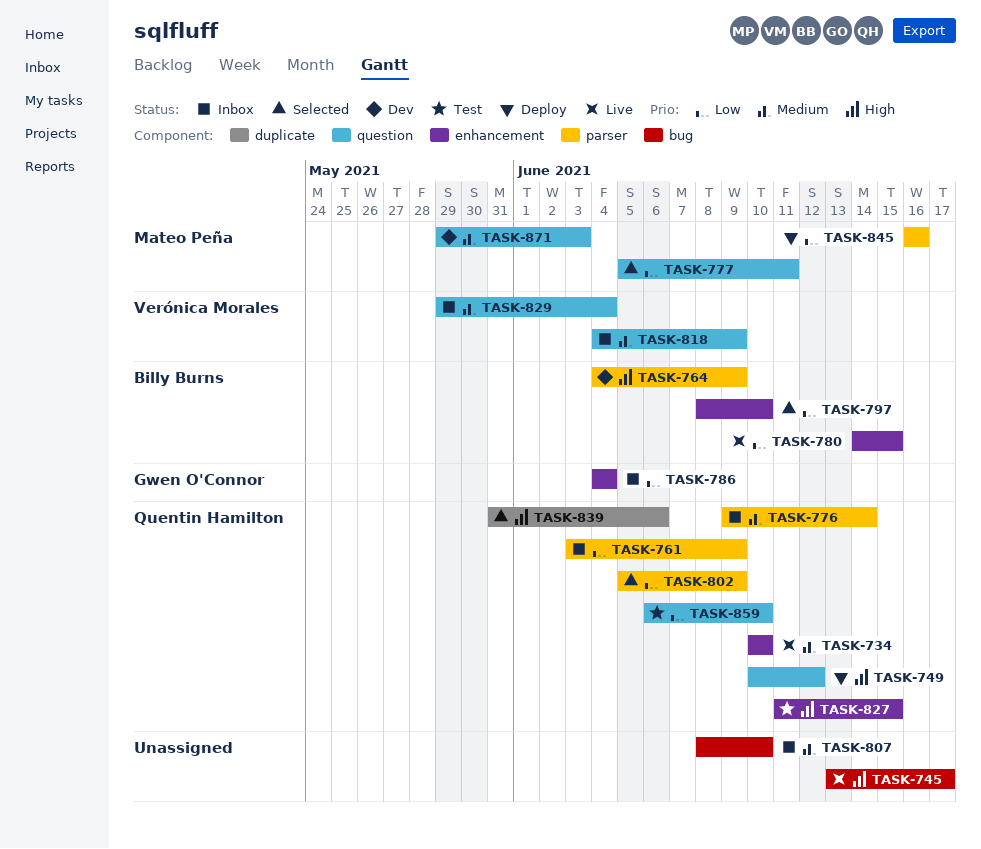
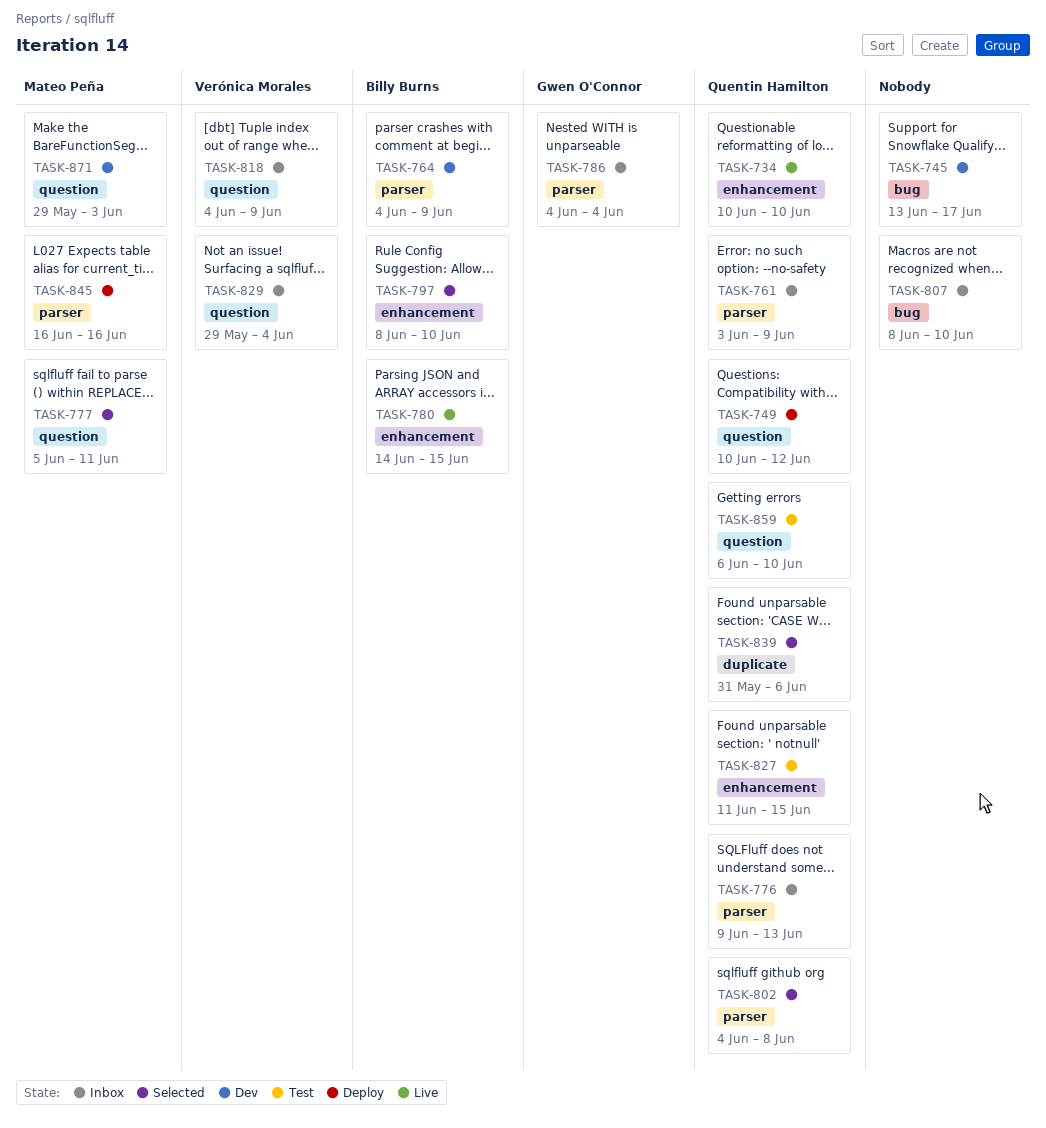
TASK-745, status: Live -> Dev
TASK-776, due: Jun 14 -> Jun 13
TASK-786, label: enhancement -> parser
TASK-802, start: Jun 5 -> Jun 4
TASK-802, due: Jun 9 -> Jun 8

